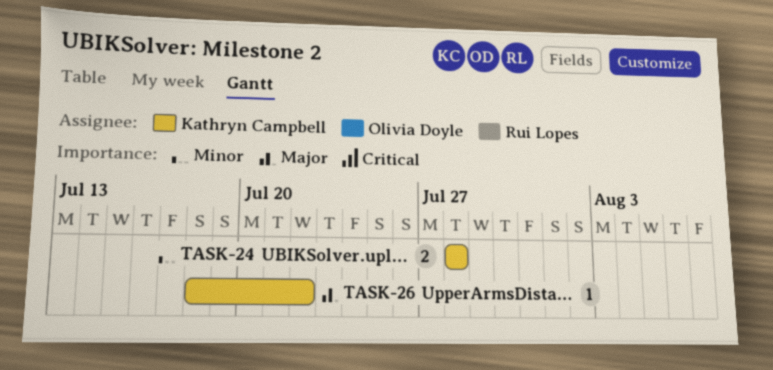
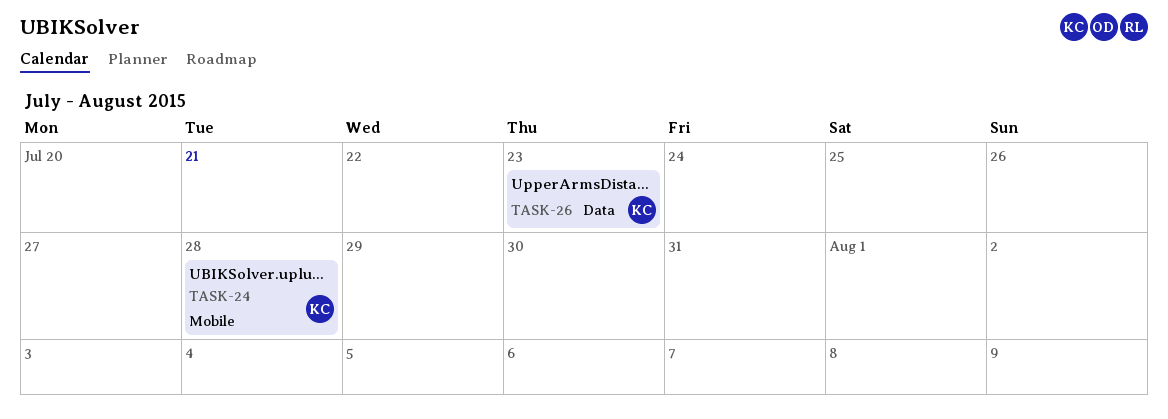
TASK-26, due: Jul 22 -> Jul 23

